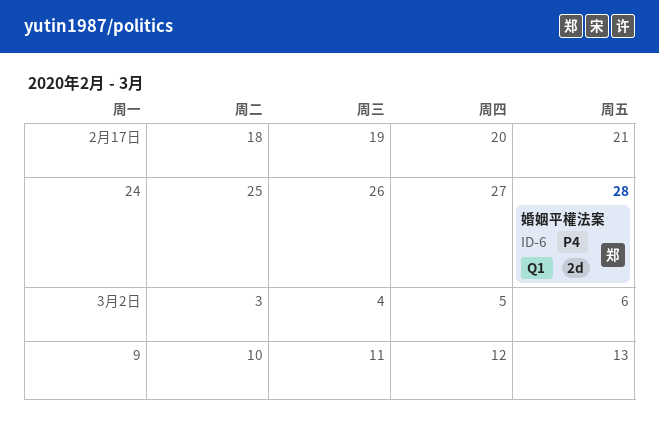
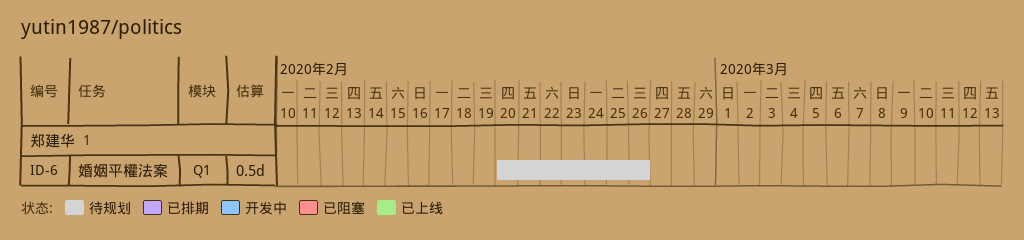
ID-6, estimate: 2d -> 0.5d
ID-6, due: Feb 28 -> Feb 26

